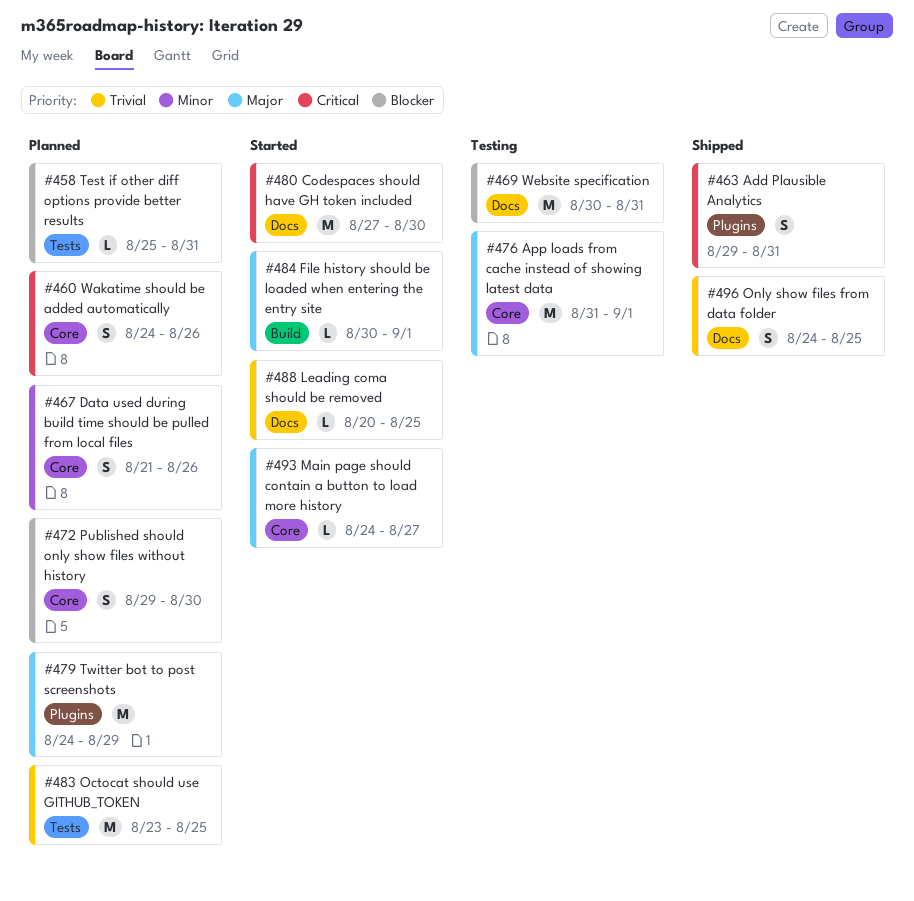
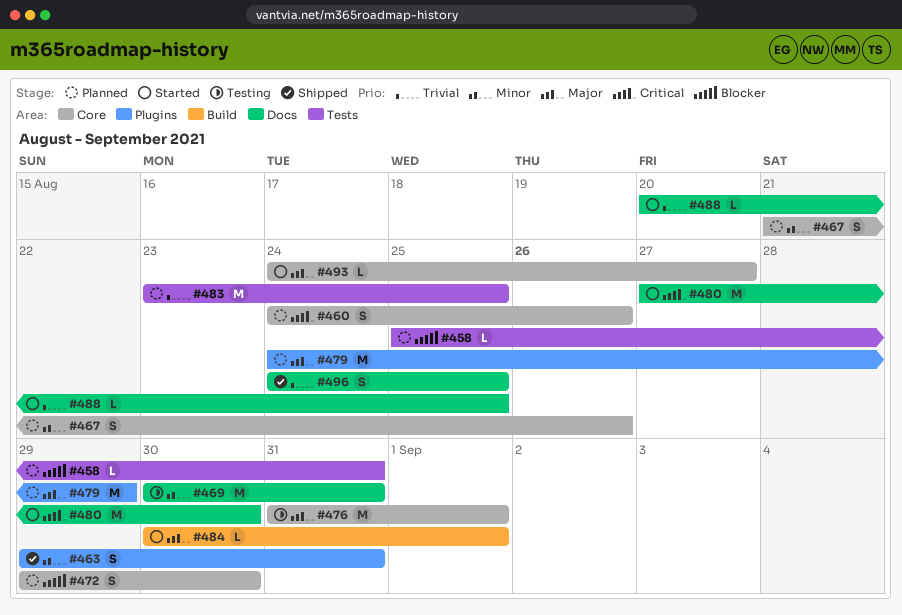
#463, priority: Critical -> Minor
#469, priority: Blocker -> Minor

